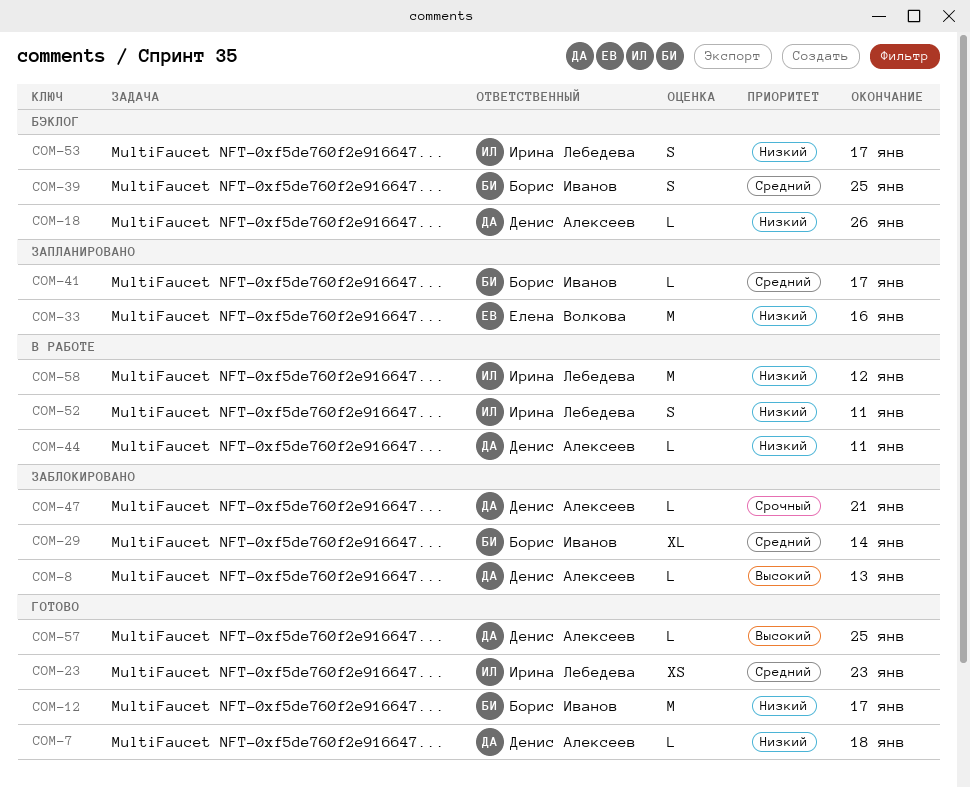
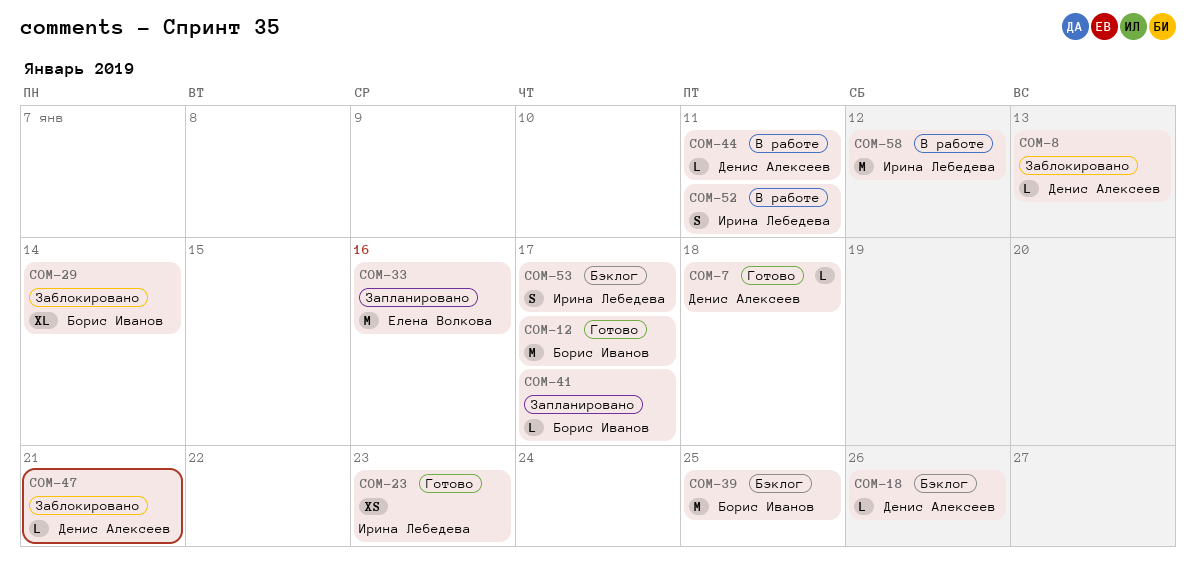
COM-39, estimate: S -> M
COM-57: present -> none

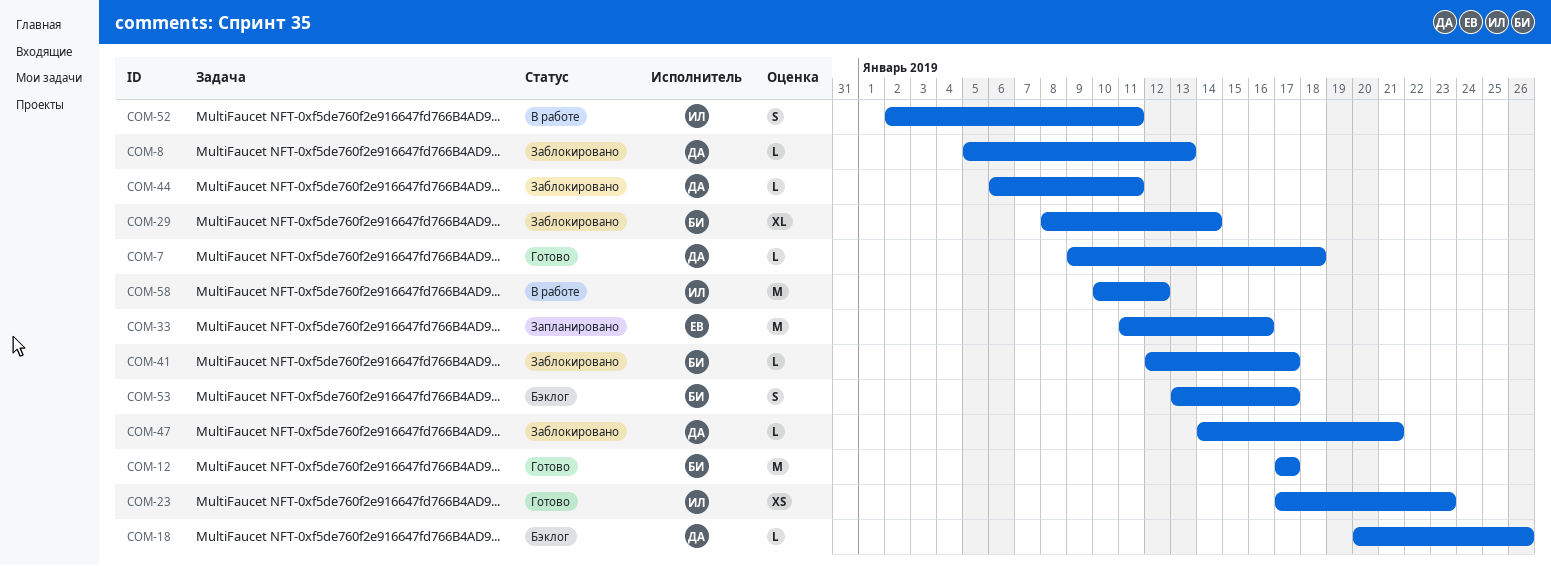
COM-39: present -> none
COM-41, status: Запланировано -> Заблокировано
COM-44, status: В работе -> Заблокировано
COM-53, owner: Ирина Лебедева -> Борис Иванов

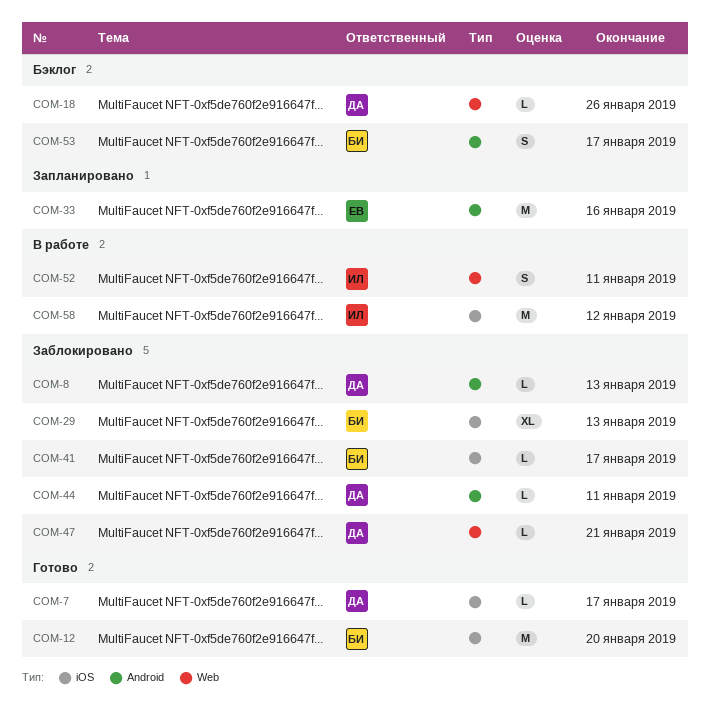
COM-7, due: Jan 18 -> Jan 17
COM-12, due: Jan 17 -> Jan 20
COM-23: present -> none
COM-29, due: Jan 14 -> Jan 13

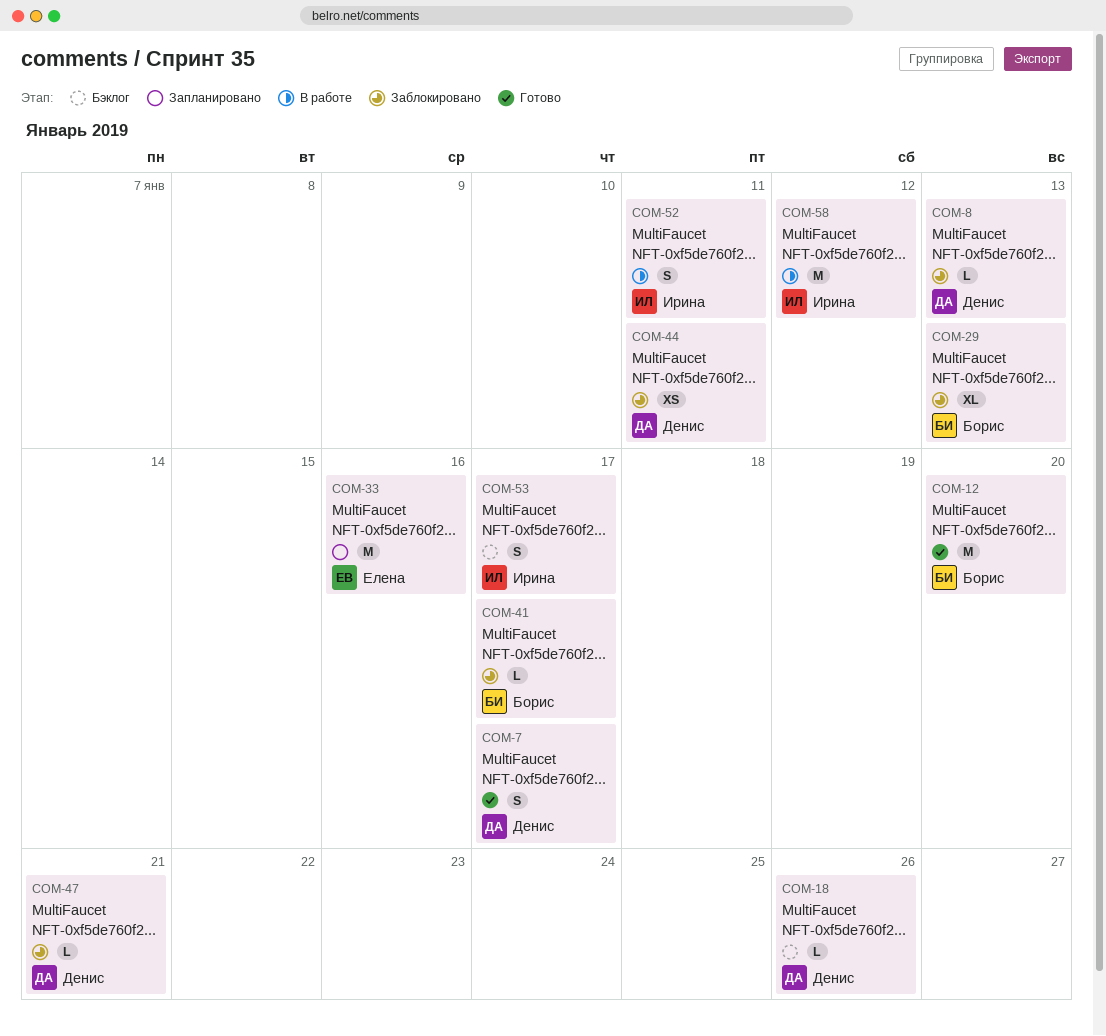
COM-7, estimate: L -> S
COM-44, estimate: L -> XS
COM-53, owner: Борис -> Ирина

